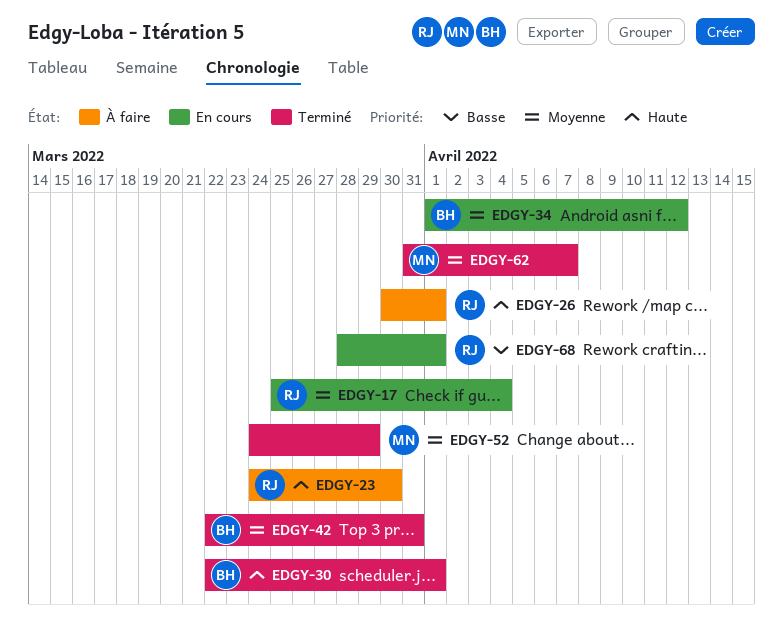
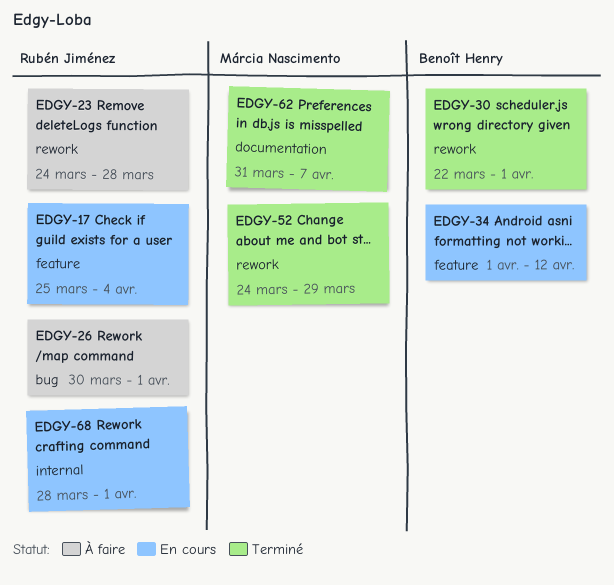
EDGY-23, due: Mar 30 -> Mar 28
EDGY-42: present -> none

